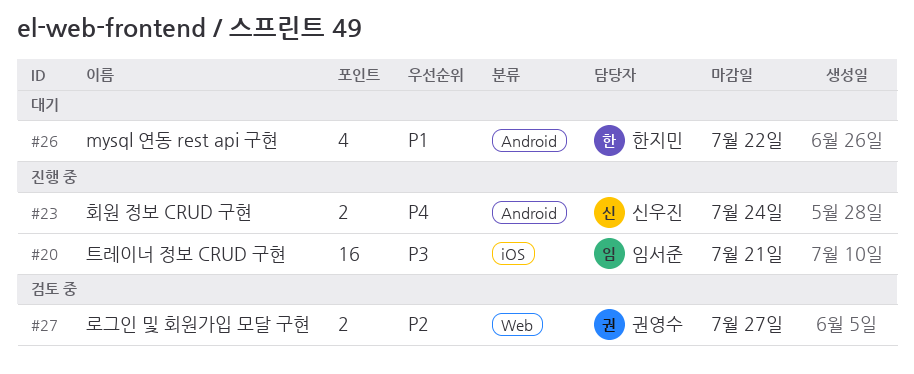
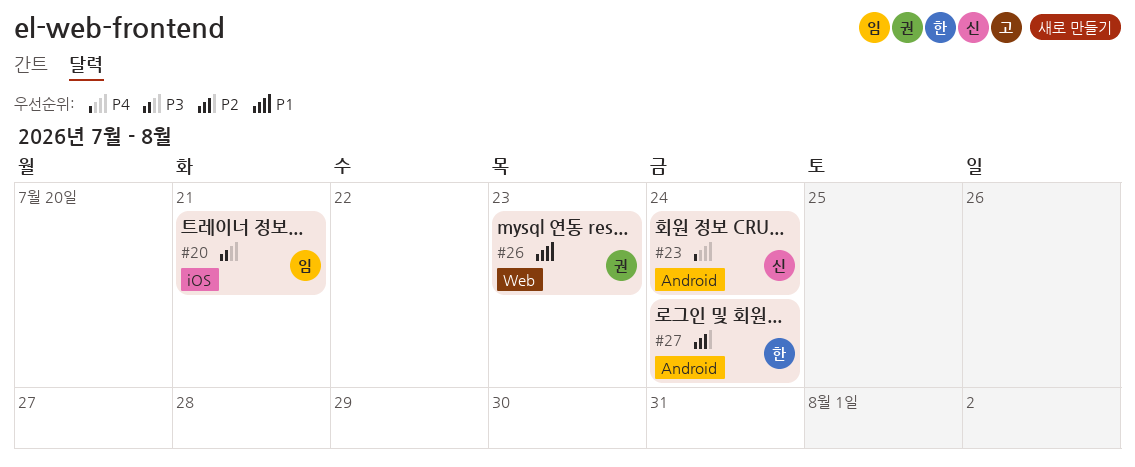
#26, owner: 한지민 -> 권영수
#26, label: Android -> Web
#26, due: Jul 22 -> Jul 23
#27, owner: 권영수 -> 한지민
#27, label: Web -> Android
#27, due: Jul 27 -> Jul 24

